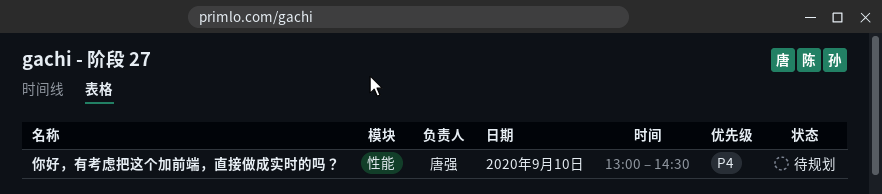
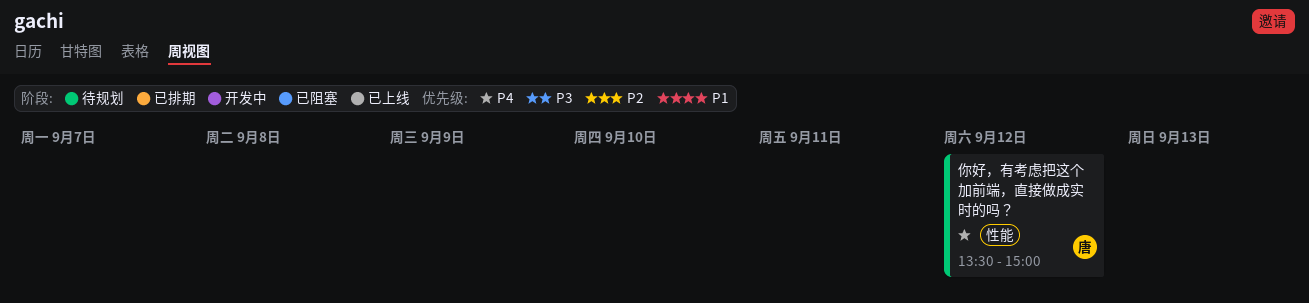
你好，有考虑把这个加前端，直接做成实时的吗？, day: Sep 10 -> Sep 12
你好，有考虑把这个加前端，直接做成实时的吗？, begins: 13:00 -> 13:30
你好，有考虑把这个加前端，直接做成实时的吗？, ends: 14:30 -> 15:00

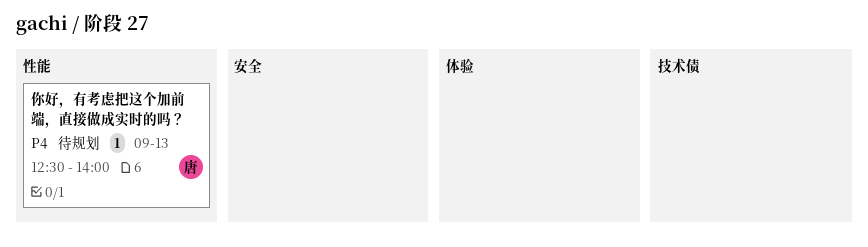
你好，有考虑把这个加前端，直接做成实时的吗？, day: Sep 12 -> Sep 13
你好，有考虑把这个加前端，直接做成实时的吗？, begins: 13:30 -> 12:30
你好，有考虑把这个加前端，直接做成实时的吗？, ends: 15:00 -> 14:00

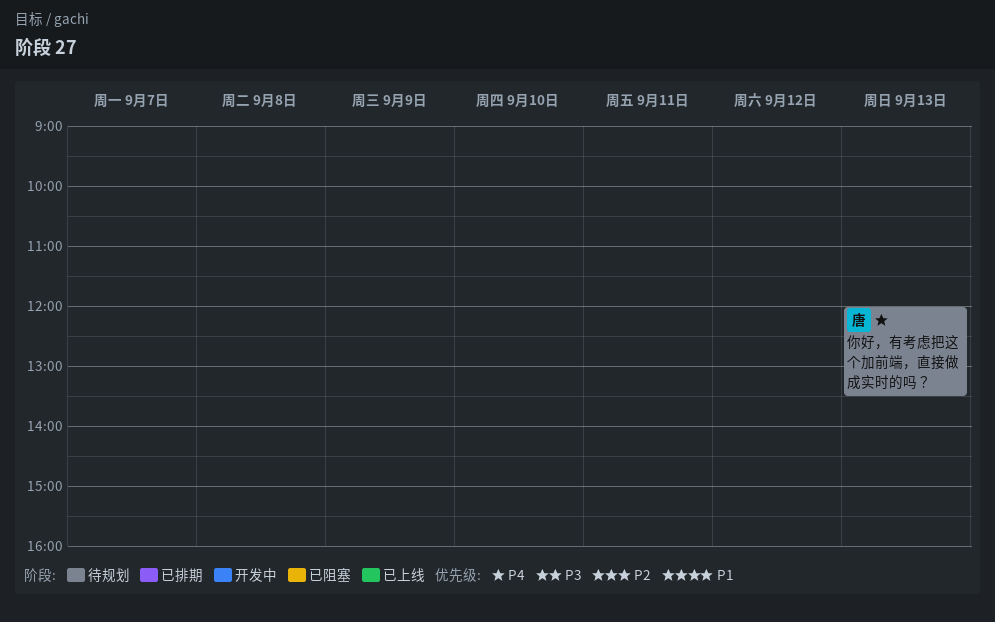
你好，有考虑把这个加前端，直接做成实时的吗？, begins: 12:30 -> 12:00
你好，有考虑把这个加前端，直接做成实时的吗？, ends: 14:00 -> 13:30

